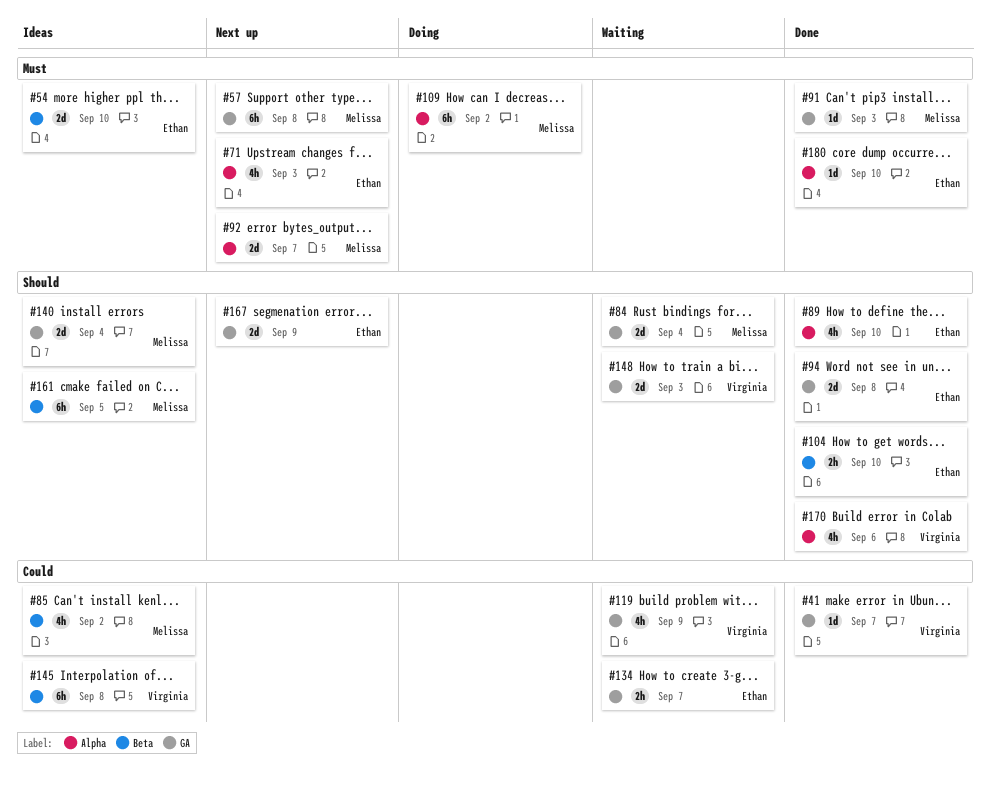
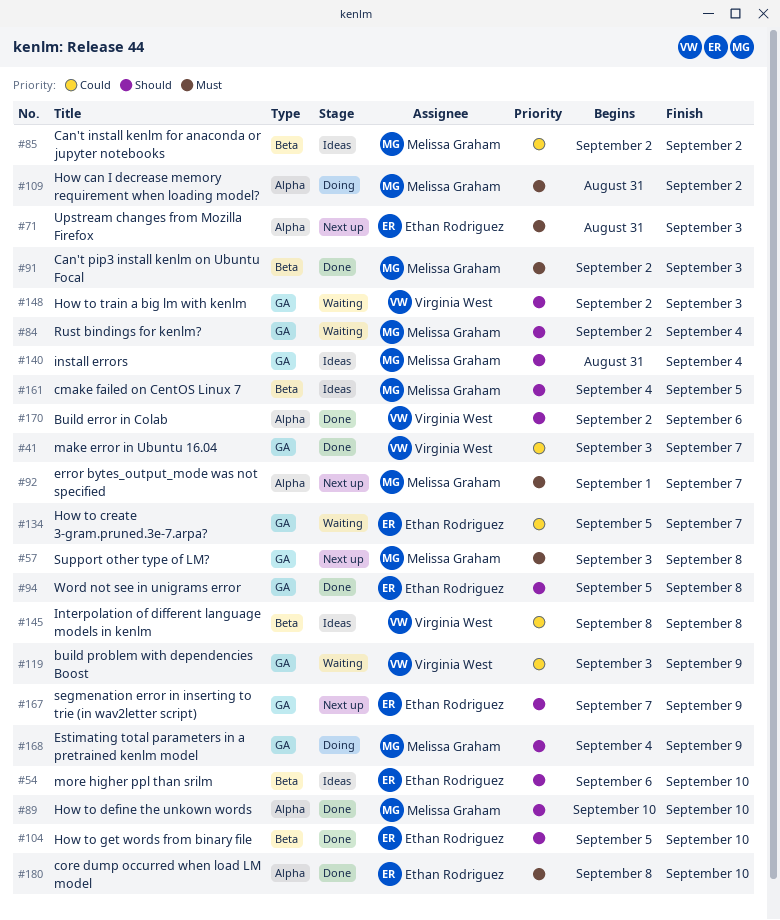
#54, priority: Must -> Should
#89, owner: Ethan Rodriguez -> Melissa Graham
#91, label: GA -> Beta
#168: none -> present

